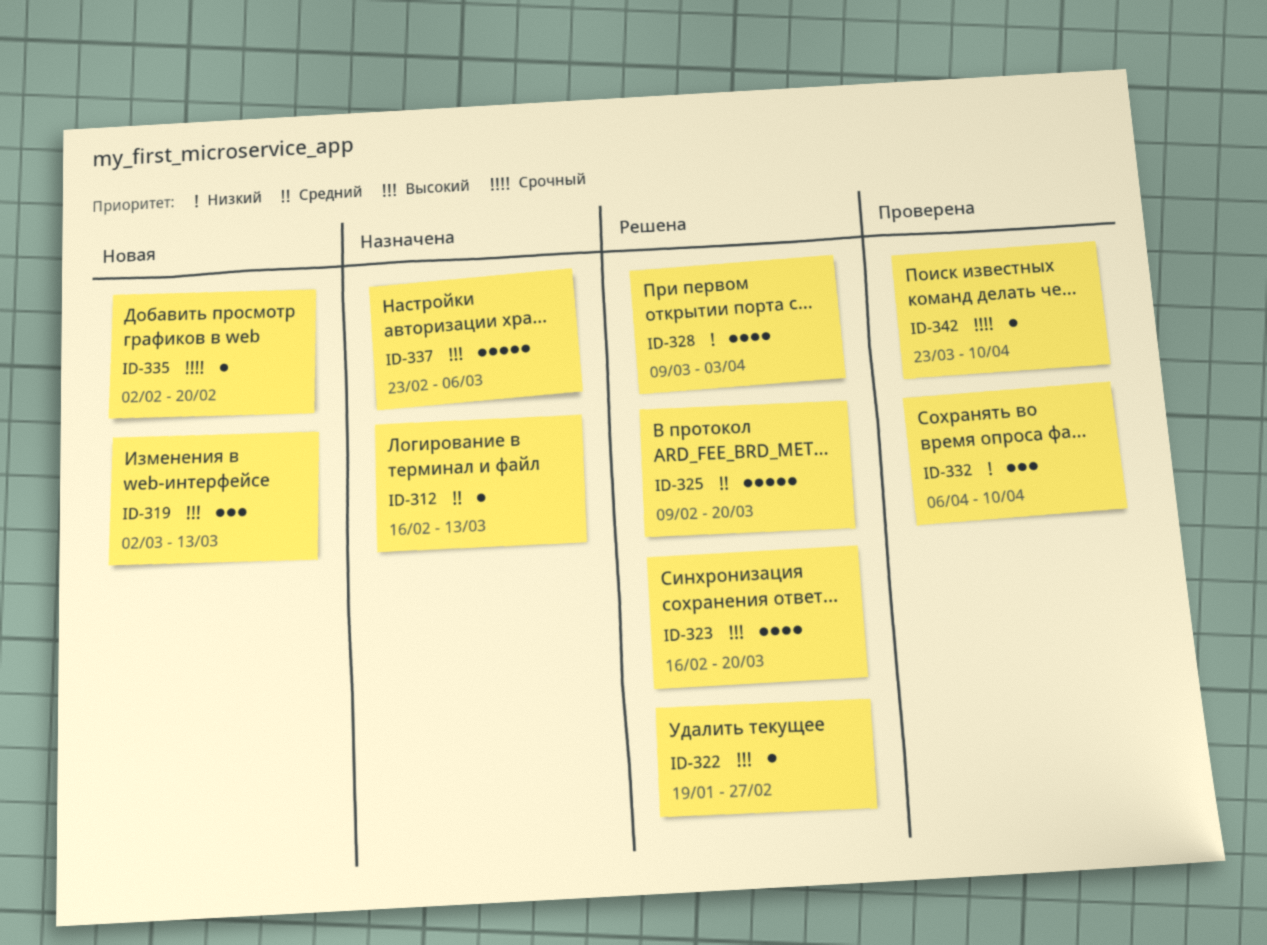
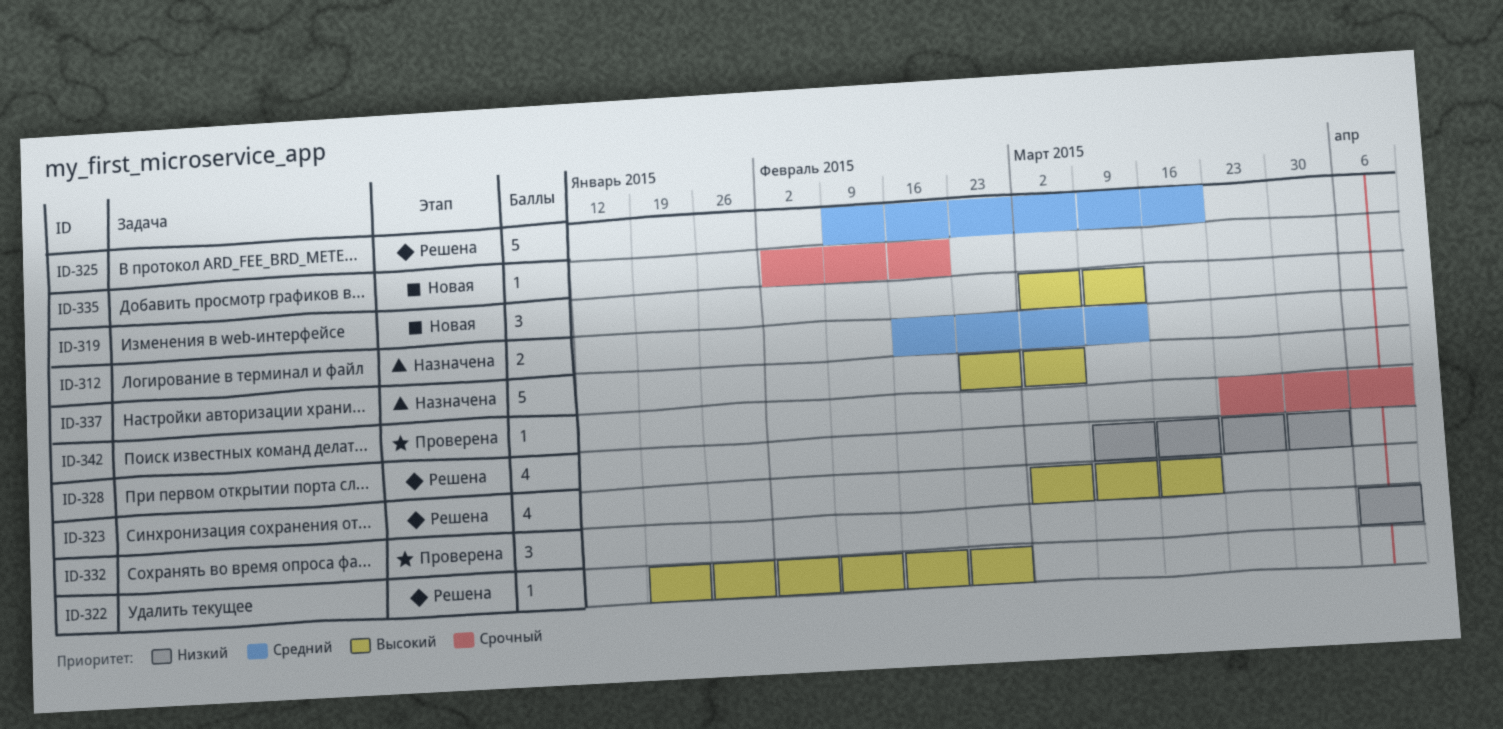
ID-312, estimate: 1 -> 2
ID-323, start: Feb 16 -> Mar 2

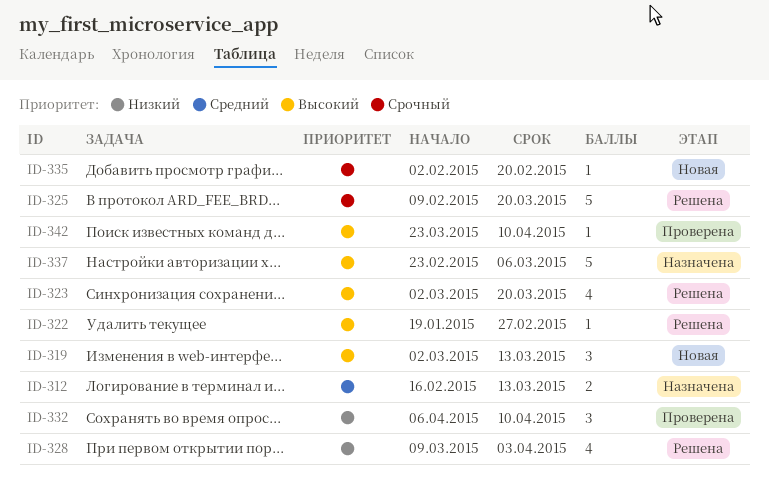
ID-325, priority: Средний -> Срочный
ID-342, priority: Срочный -> Высокий

